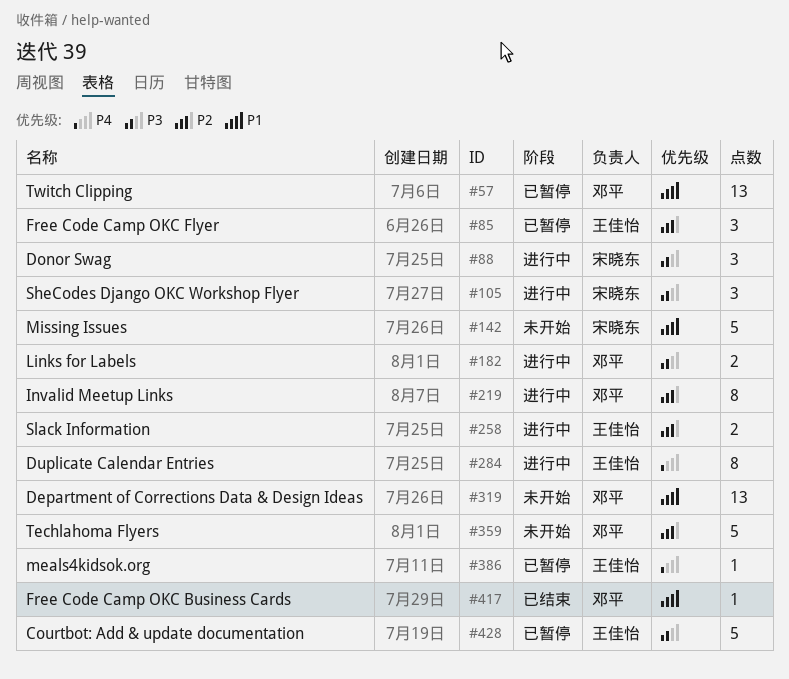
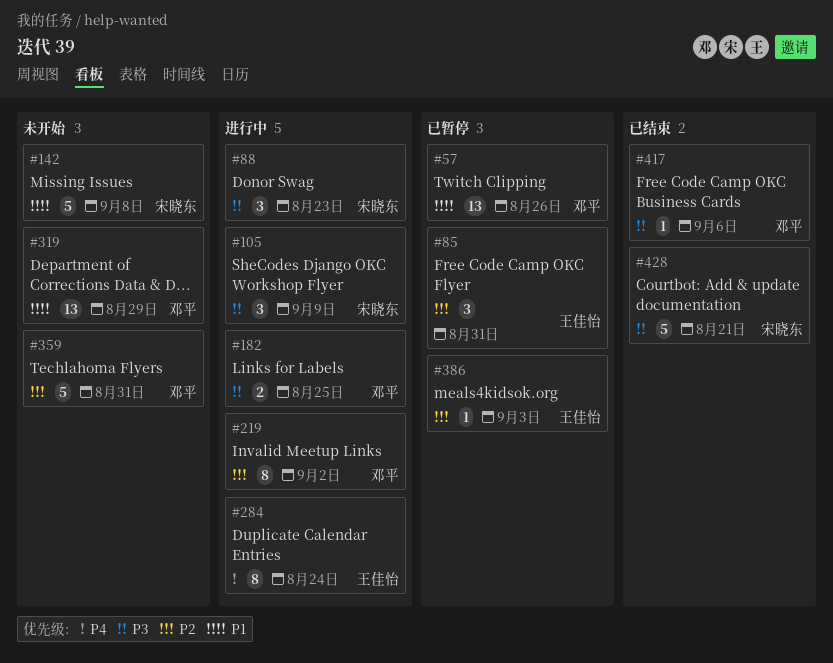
#258: present -> none
#386, priority: P4 -> P2
#417, priority: P1 -> P3
#428, status: 已暂停 -> 已结束
#428, owner: 王佳怡 -> 宋晓东

